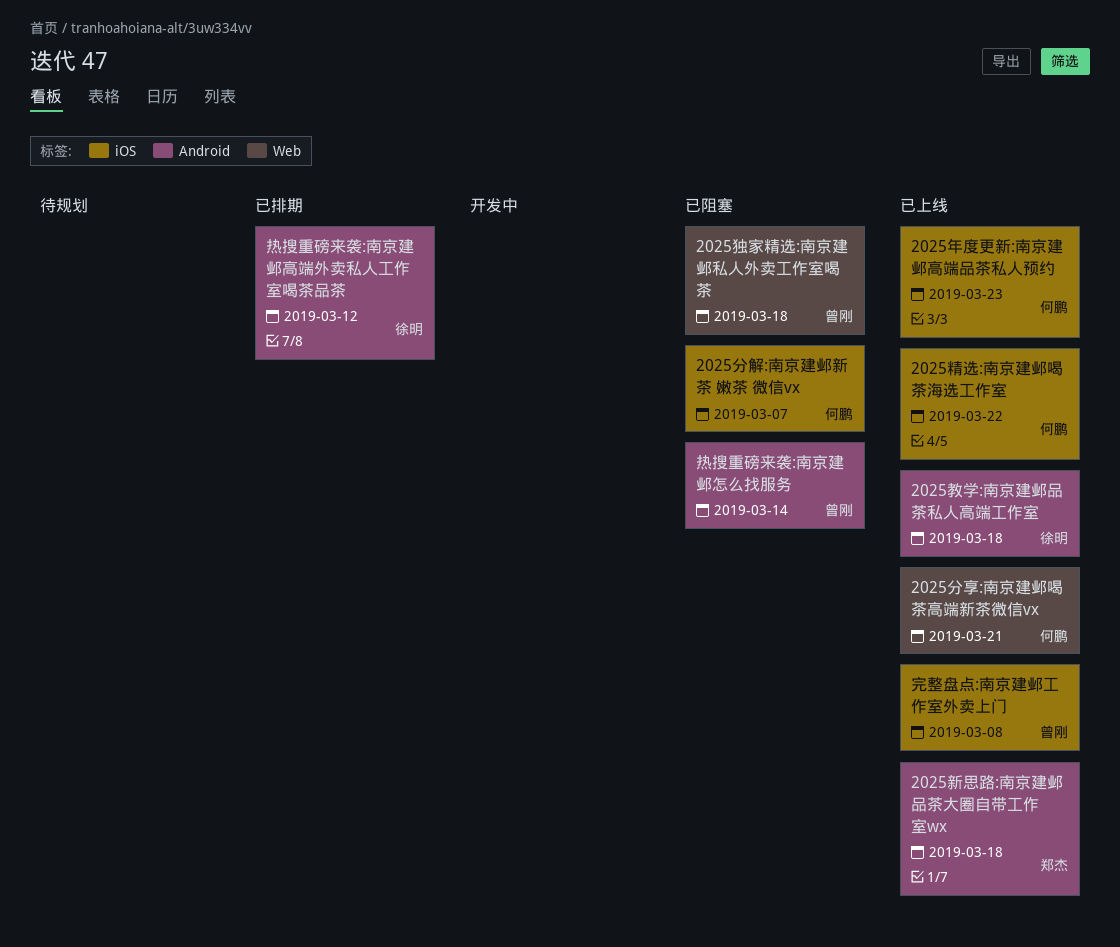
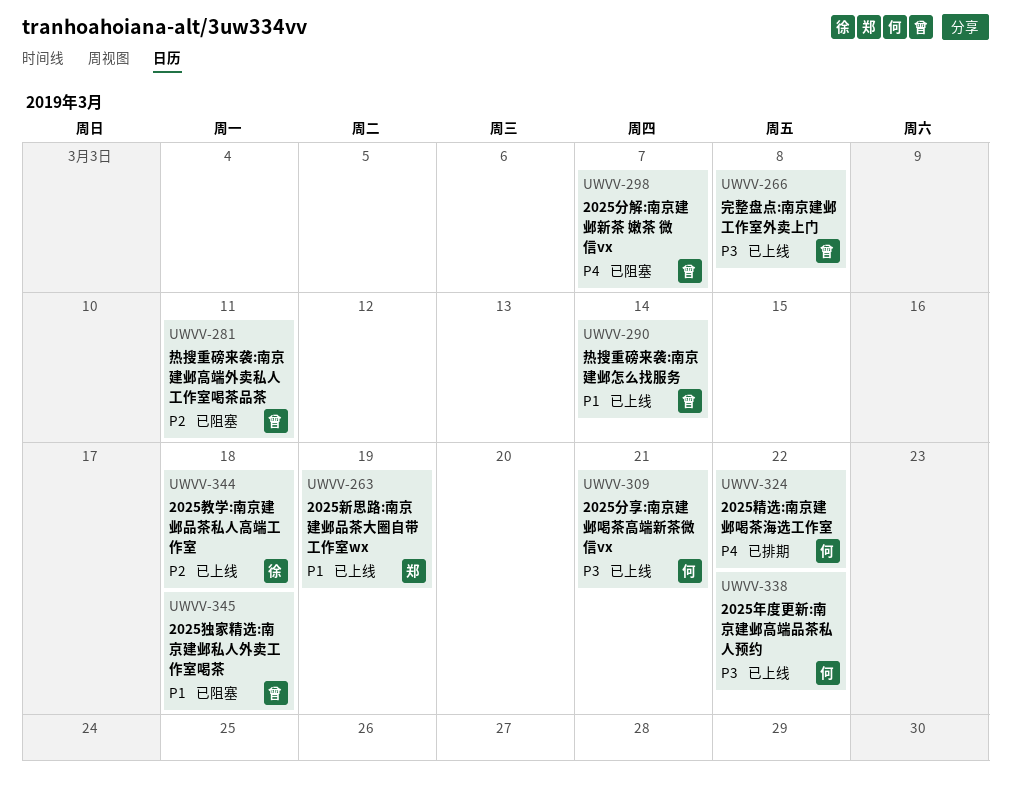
2025分解:南京建邺新茶 嫩茶 微信vx, owner: 何鹏 -> 曾刚
2025年度更新:南京建邺高端品茶私人预约, due: Mar 23 -> Mar 22
2025新思路:南京建邺品茶大圈自带工作室wx, due: Mar 18 -> Mar 19
2025精选:南京建邺喝茶海选工作室, status: 已上线 -> 已排期
热搜重磅来袭:南京建邺怎么找服务, status: 已阻塞 -> 已上线
热搜重磅来袭:南京建邺高端外卖私人工作室喝茶品茶, status: 已排期 -> 已阻塞
热搜重磅来袭:南京建邺高端外卖私人工作室喝茶品茶, owner: 徐明 -> 曾刚
热搜重磅来袭:南京建邺高端外卖私人工作室喝茶品茶, due: Mar 12 -> Mar 11

